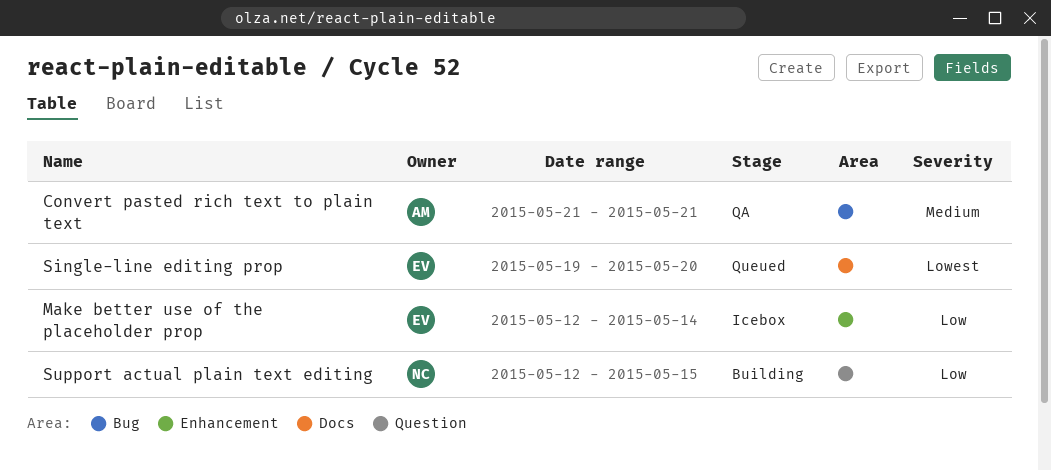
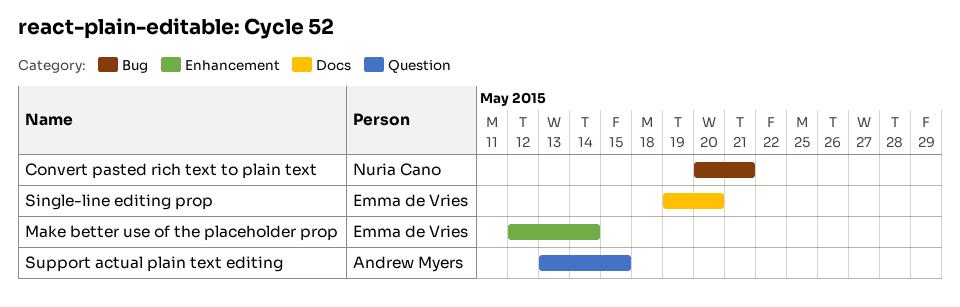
Convert pasted rich text to plain text, owner: Andrew Myers -> Nuria Cano
Convert pasted rich text to plain text, start: May 21 -> May 20
Support actual plain text editing, owner: Nuria Cano -> Andrew Myers
Support actual plain text editing, start: May 12 -> May 13

